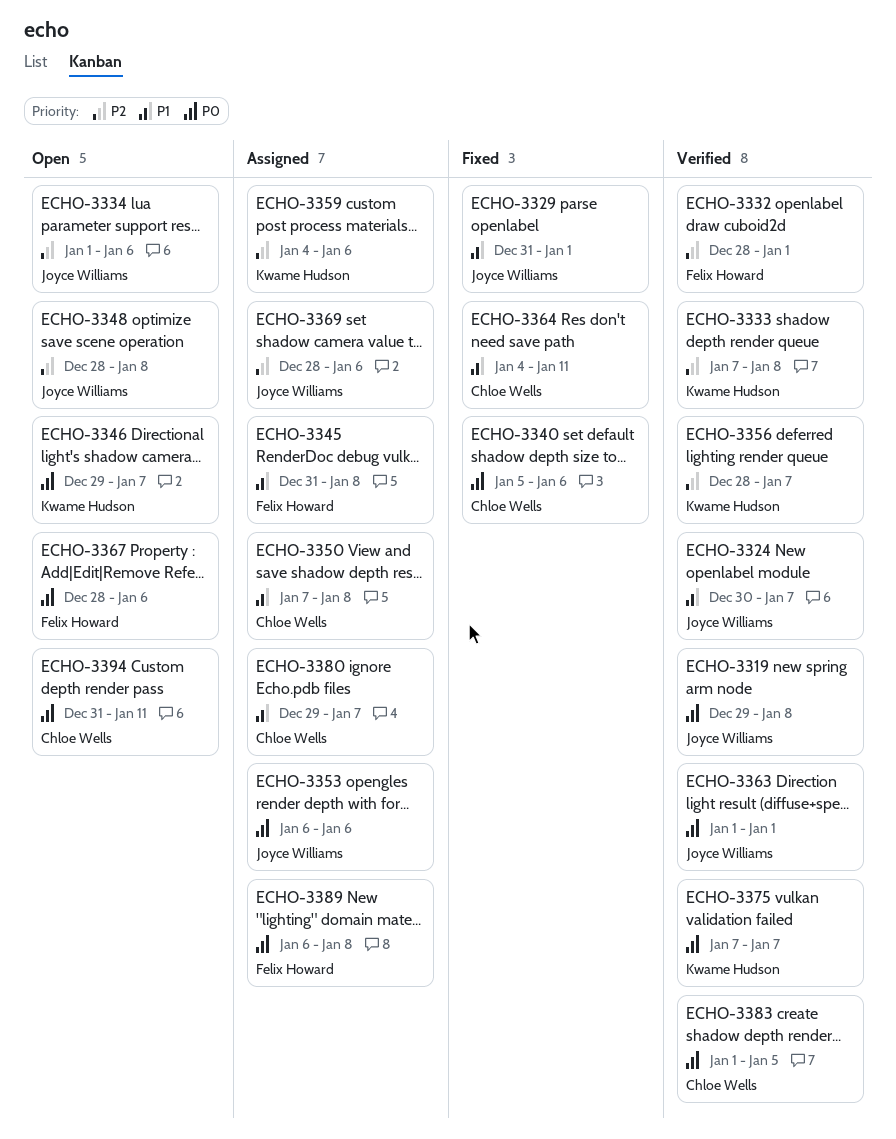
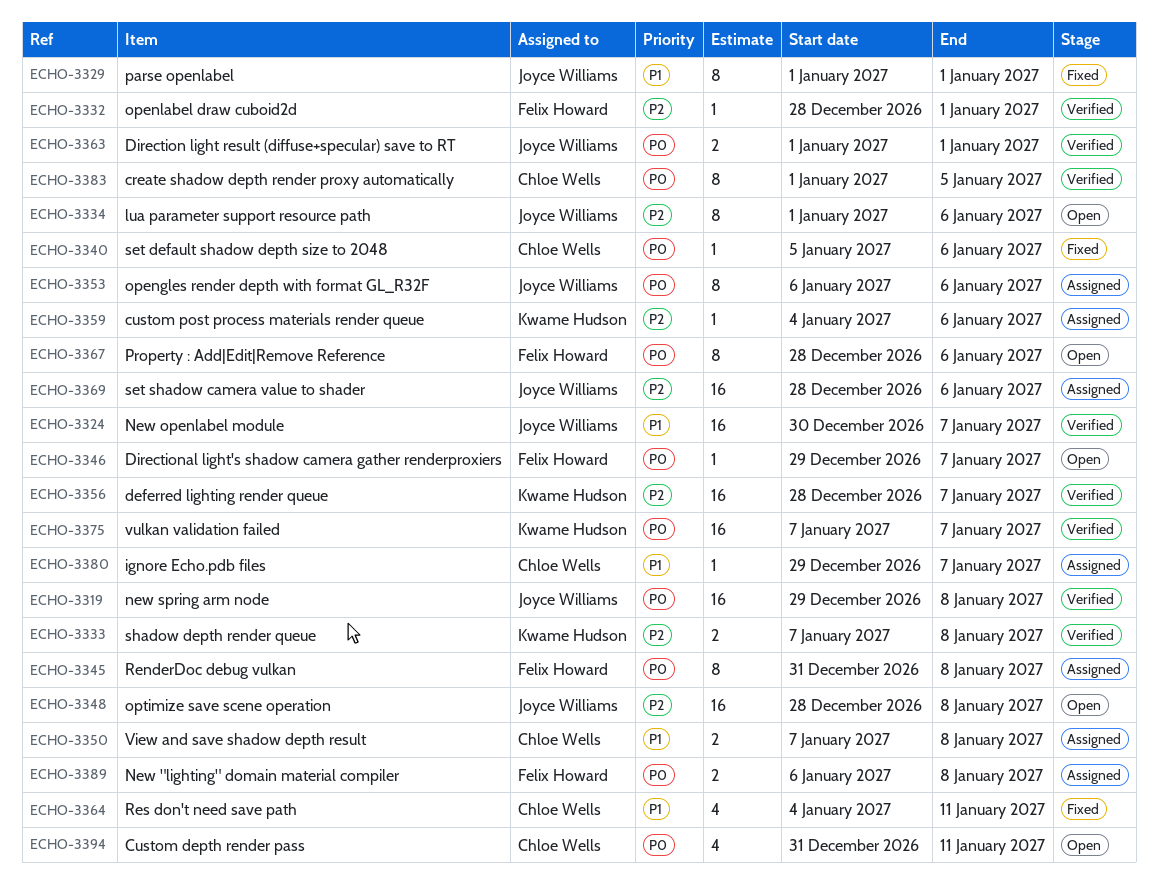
ECHO-3329, start: Dec 31 -> Jan 1
ECHO-3345, priority: P1 -> P0
ECHO-3346, owner: Kwame Hudson -> Felix Howard

